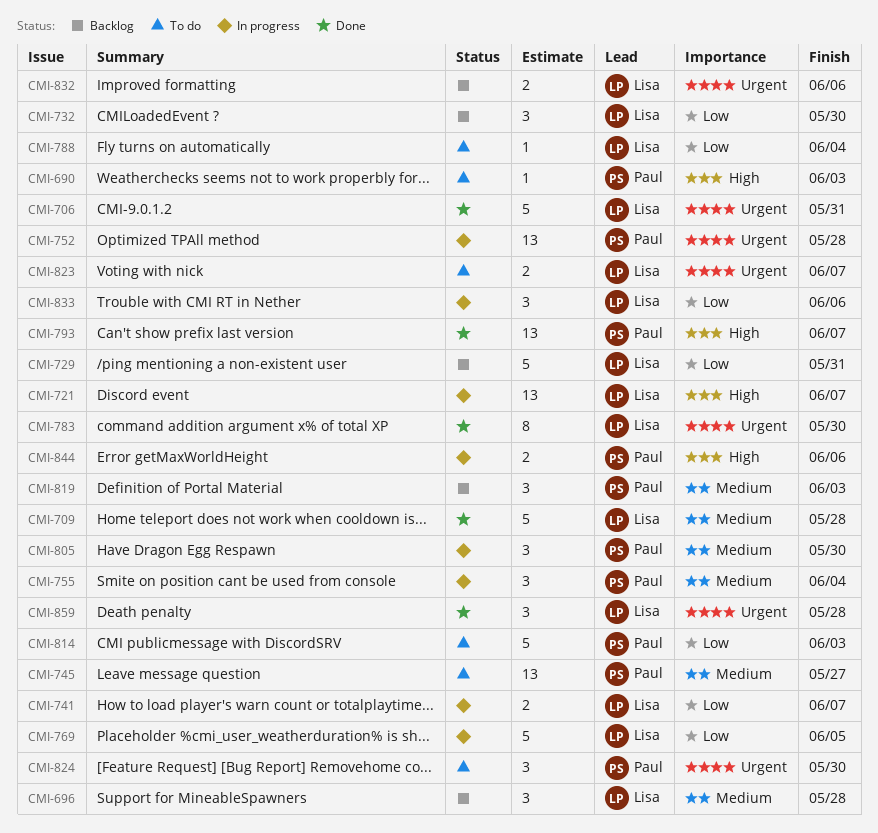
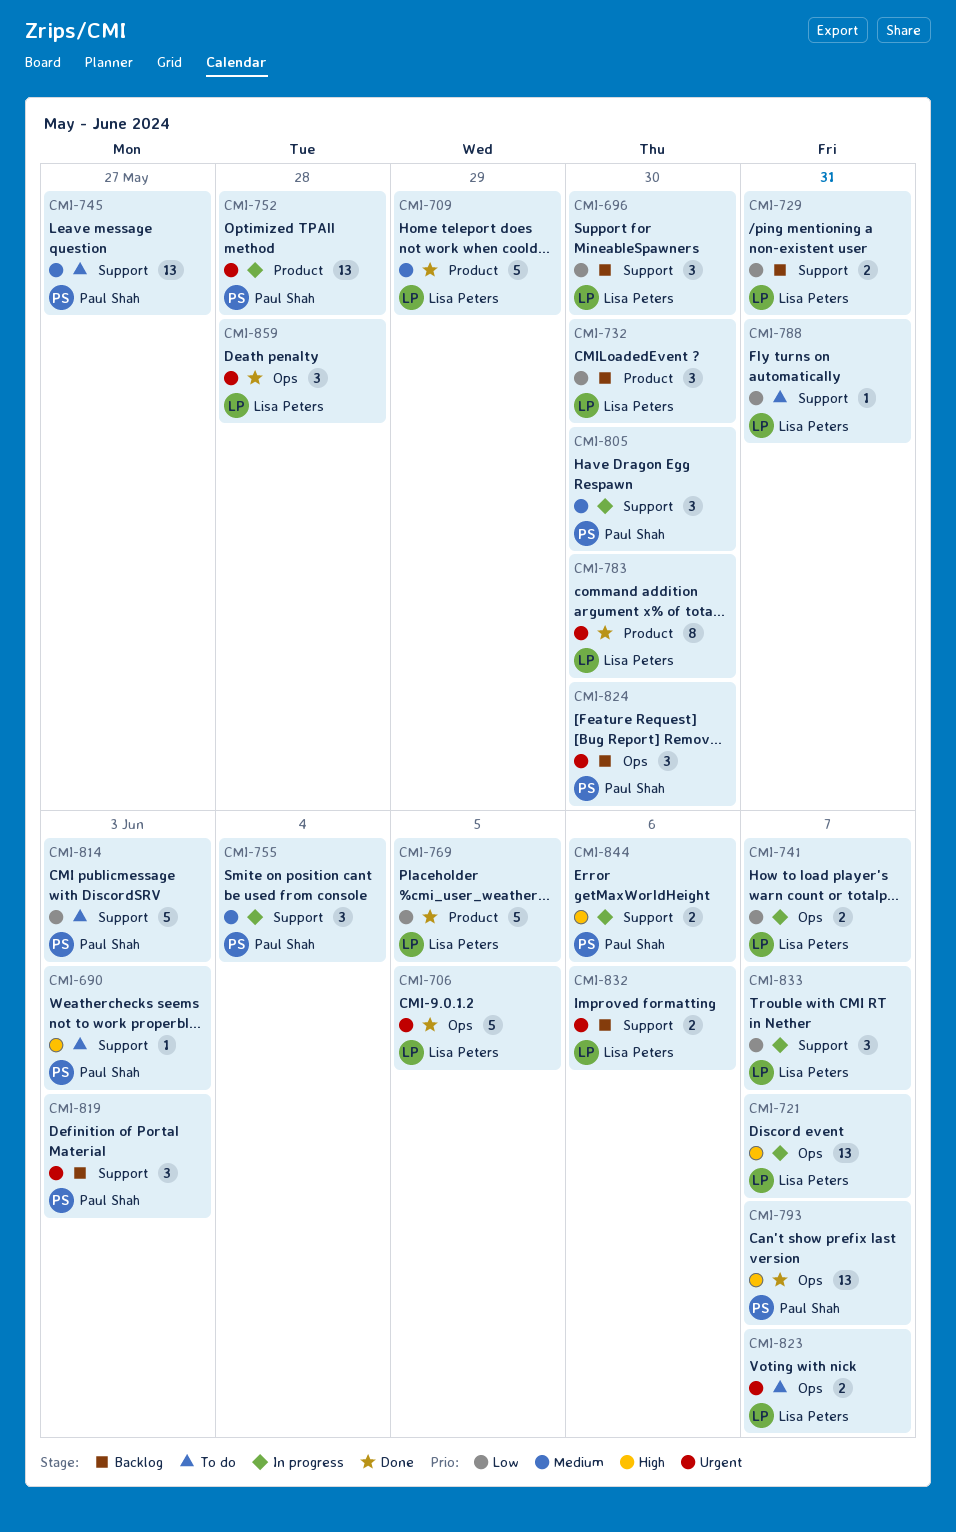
CMI-696, priority: Medium -> Low
CMI-696, due: May 28 -> May 30
CMI-706, due: May 31 -> Jun 5
CMI-709, due: May 28 -> May 29
CMI-729, estimate: 5 -> 2
CMI-769, status: In progress -> Done
CMI-788, due: Jun 4 -> May 31
CMI-819, priority: Medium -> Urgent
CMI-824, status: To do -> Backlog
CMI-833, due: Jun 6 -> Jun 7

